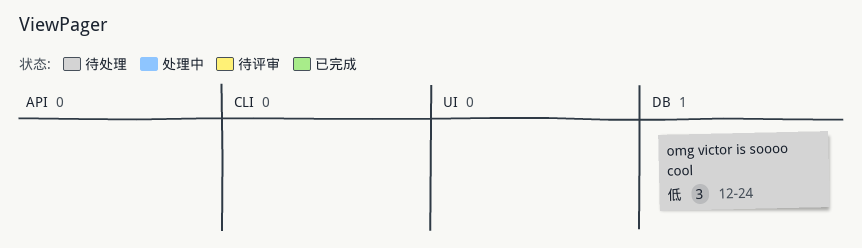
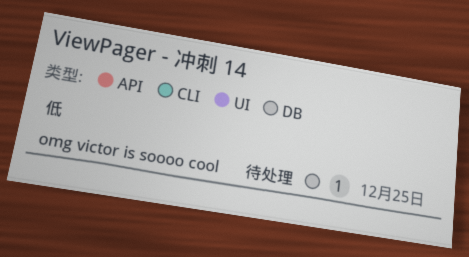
omg victor is soooo cool, estimate: 3 -> 1
omg victor is soooo cool, due: Dec 24 -> Dec 25

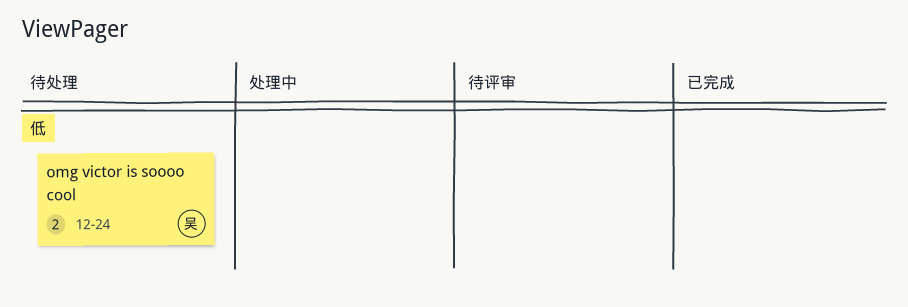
omg victor is soooo cool, estimate: 1 -> 2
omg victor is soooo cool, due: Dec 25 -> Dec 24

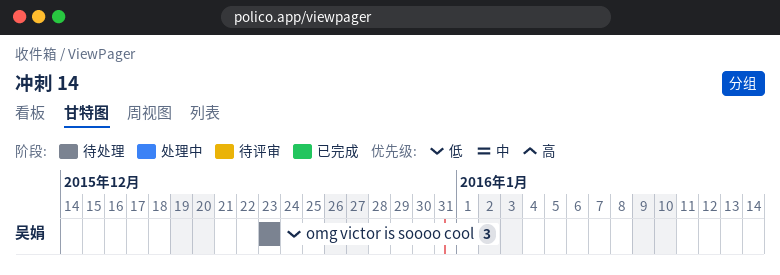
omg victor is soooo cool, estimate: 2 -> 3
omg victor is soooo cool, due: Dec 24 -> Dec 23

